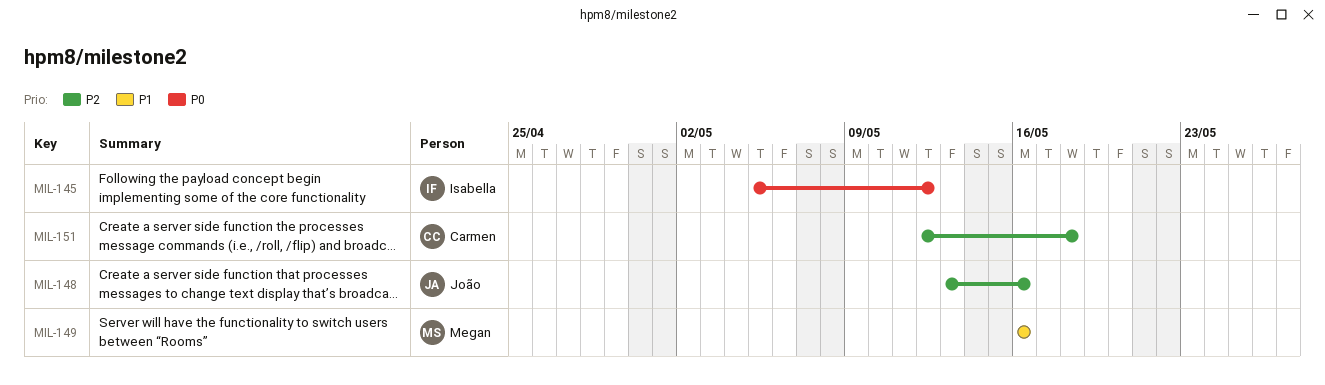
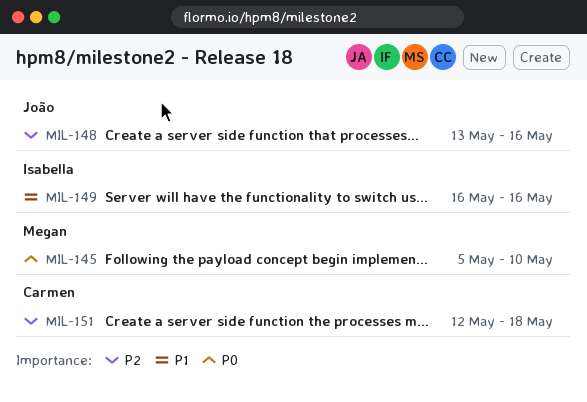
MIL-145, owner: Isabella -> Megan
MIL-145, due: May 12 -> May 10
MIL-149, owner: Megan -> Isabella

